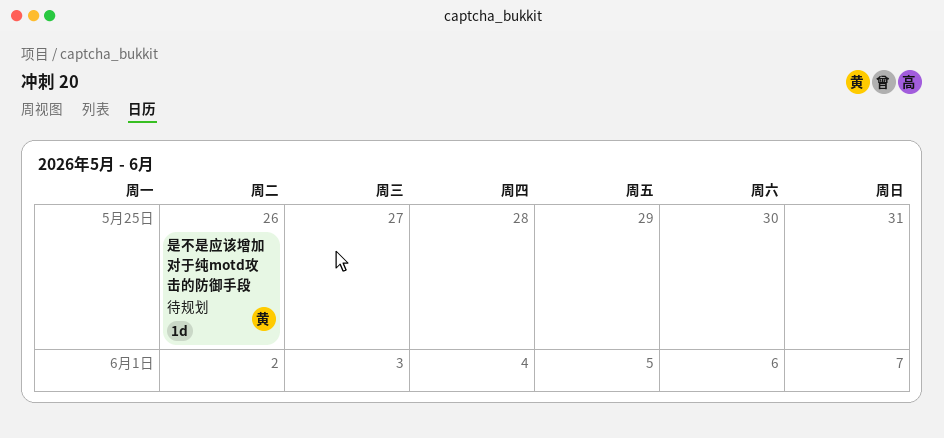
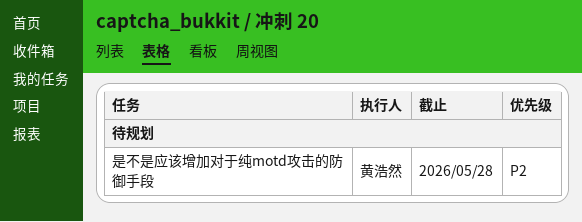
是不是应该增加对于纯motd攻击的防御手段, due: May 26 -> May 28

